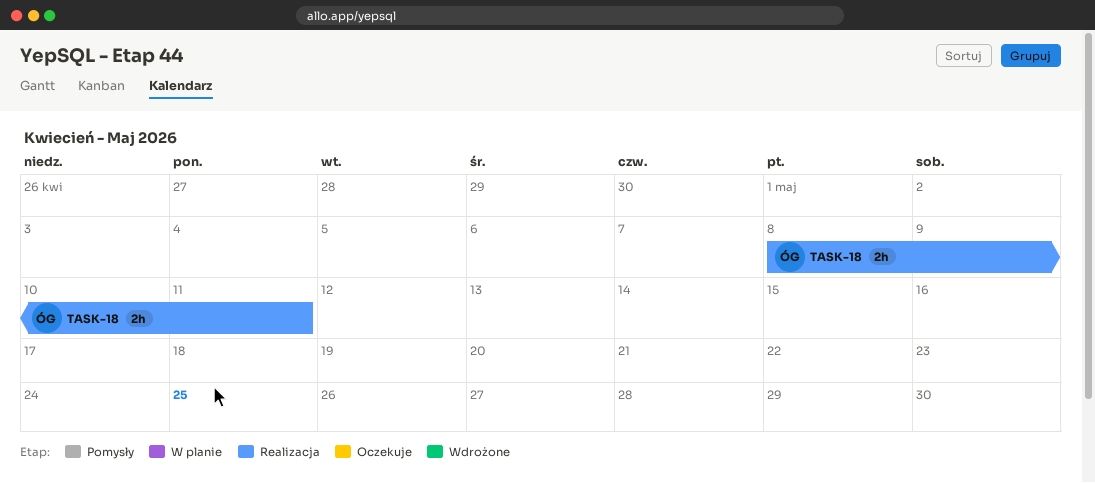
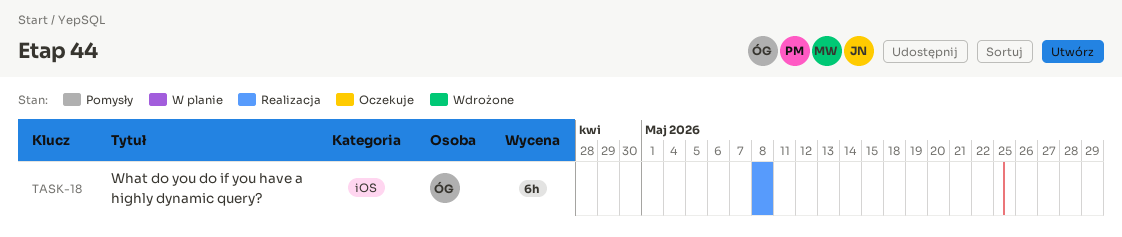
TASK-18, estimate: 2h -> 6h
TASK-18, due: May 11 -> May 8

